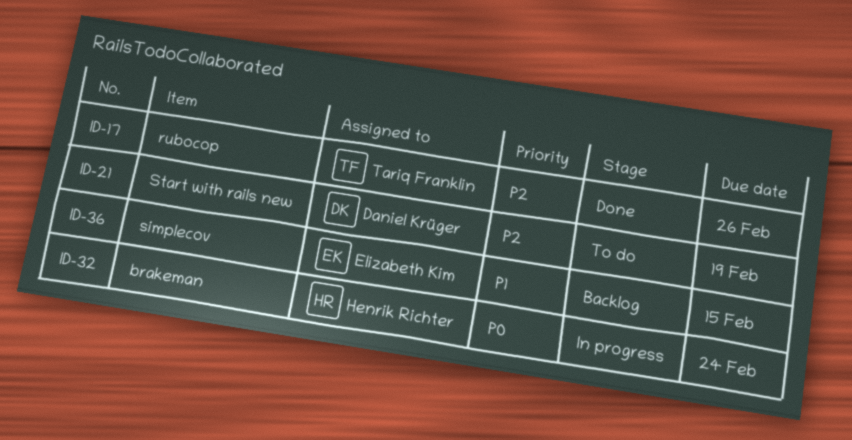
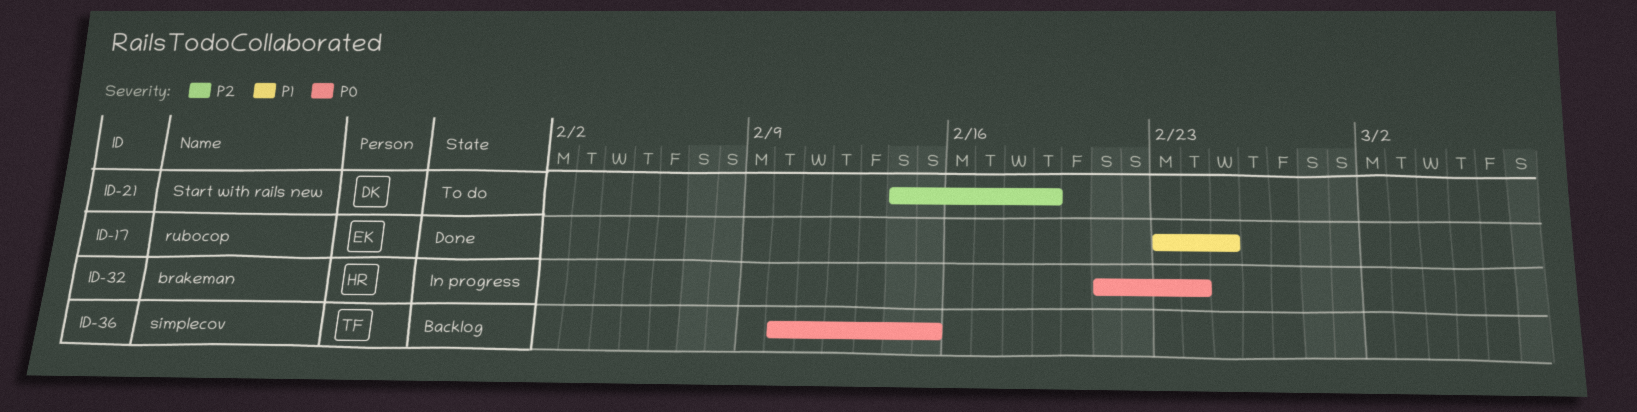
ID-17, owner: Tariq Franklin -> Elizabeth Kim
ID-17, priority: P2 -> P1
ID-17, due: Feb 26 -> Feb 25
ID-36, owner: Elizabeth Kim -> Tariq Franklin
ID-36, priority: P1 -> P0

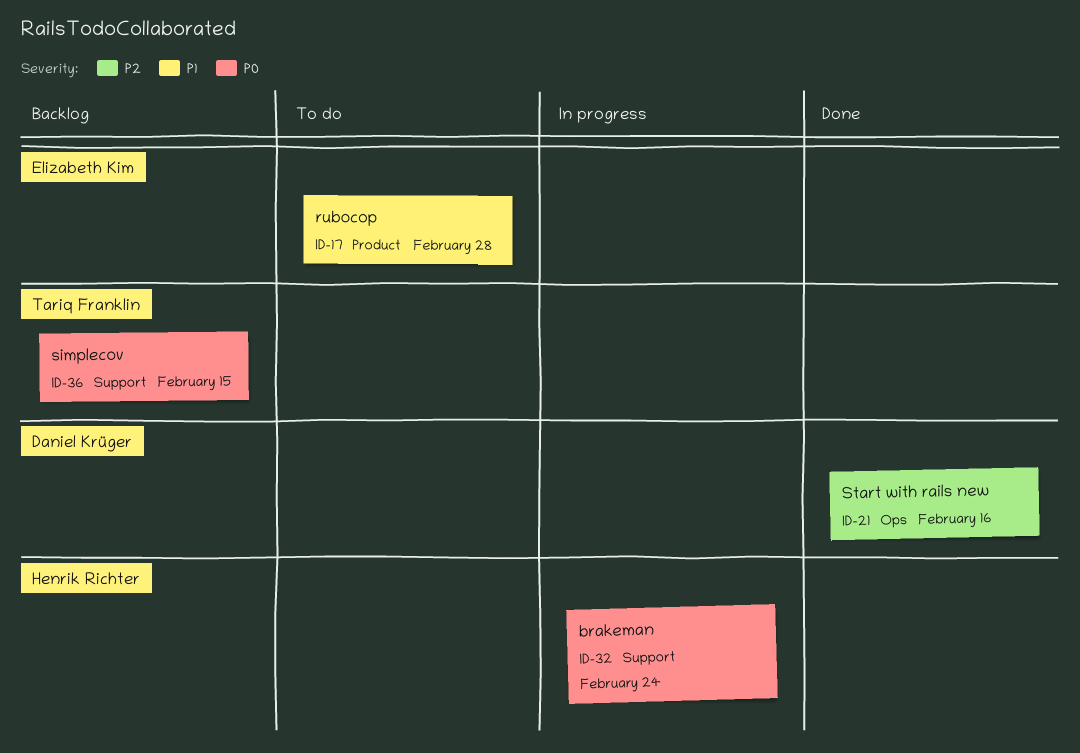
ID-17, status: Done -> To do
ID-17, due: Feb 25 -> Feb 28
ID-21, status: To do -> Done
ID-21, due: Feb 19 -> Feb 16

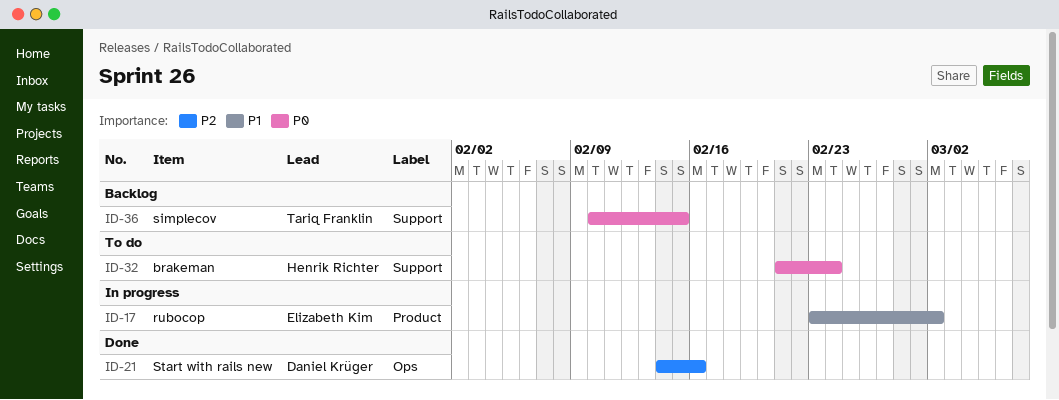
ID-17, status: To do -> In progress
ID-17, due: Feb 28 -> Mar 2
ID-32, status: In progress -> To do

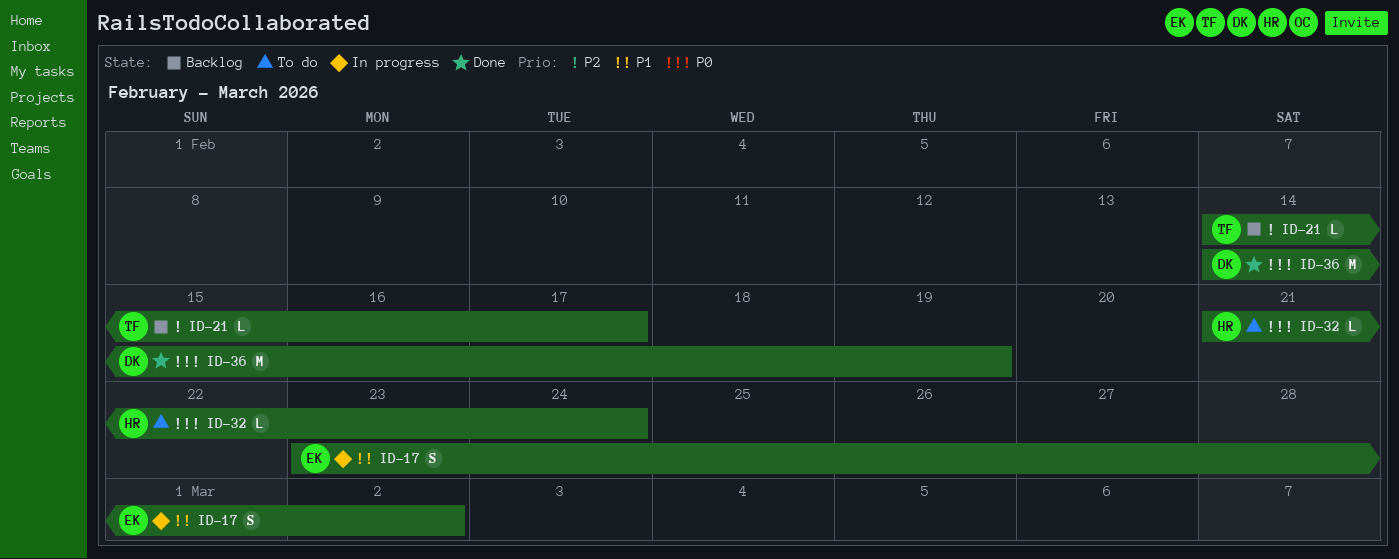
ID-21, status: Done -> Backlog
ID-21, owner: Daniel Krüger -> Tariq Franklin
ID-21, due: Feb 16 -> Feb 17
ID-36, status: Backlog -> Done
ID-36, owner: Tariq Franklin -> Daniel Krüger
ID-36, start: Feb 10 -> Feb 14
ID-36, due: Feb 15 -> Feb 19

